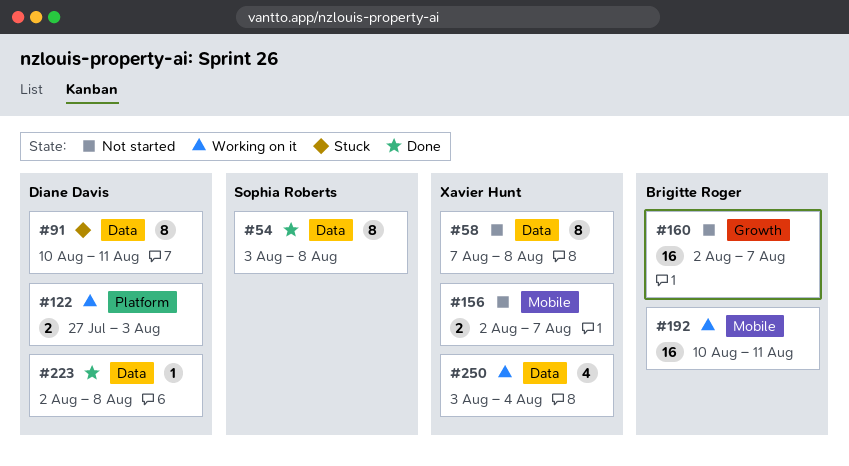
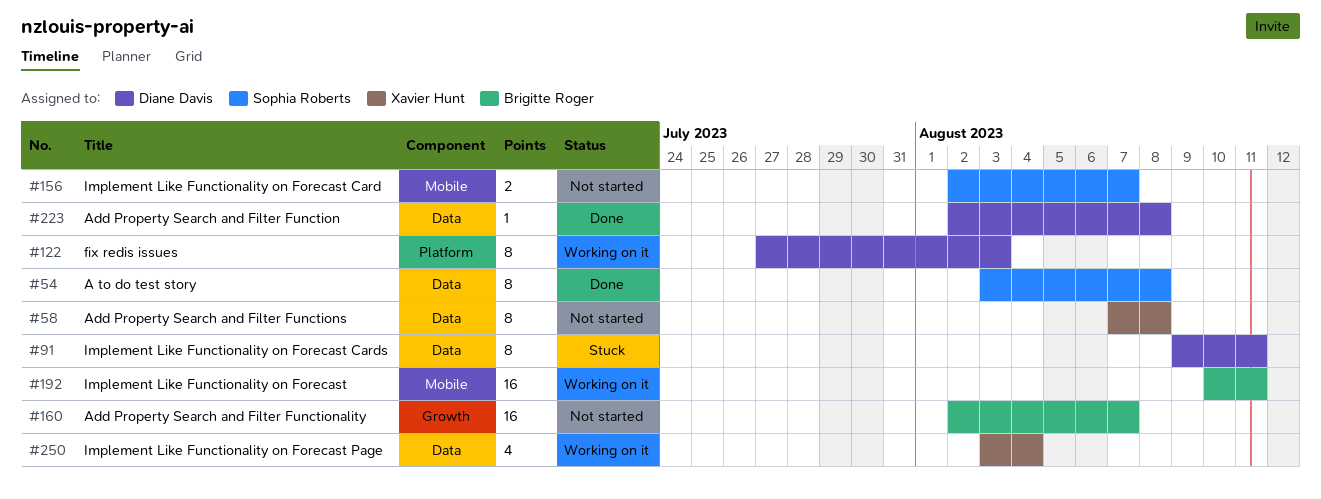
#91, start: Aug 10 -> Aug 9
#122, estimate: 2 -> 8
#156, owner: Xavier Hunt -> Sophia Roberts

